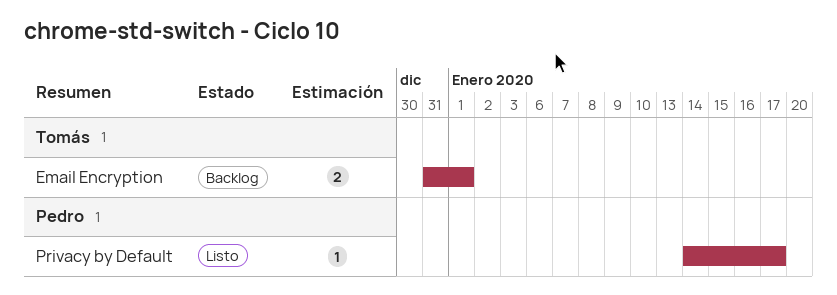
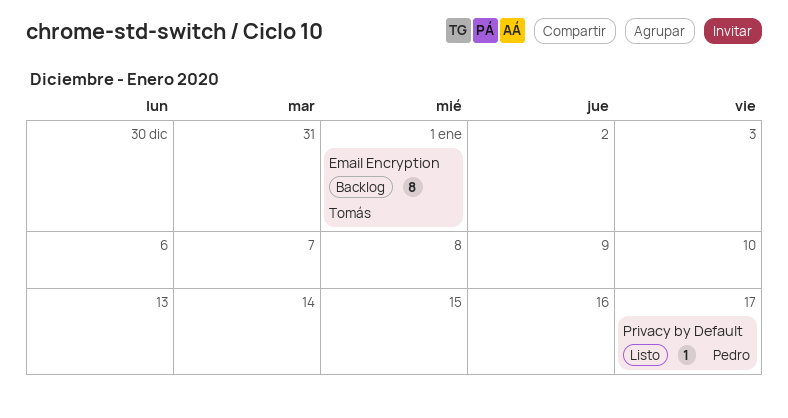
Email Encryption, estimate: 2 -> 8

